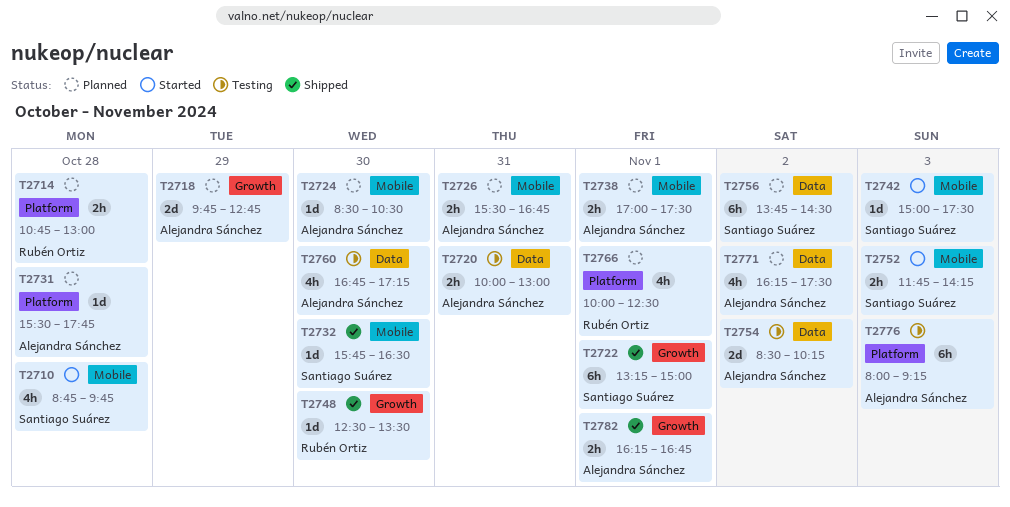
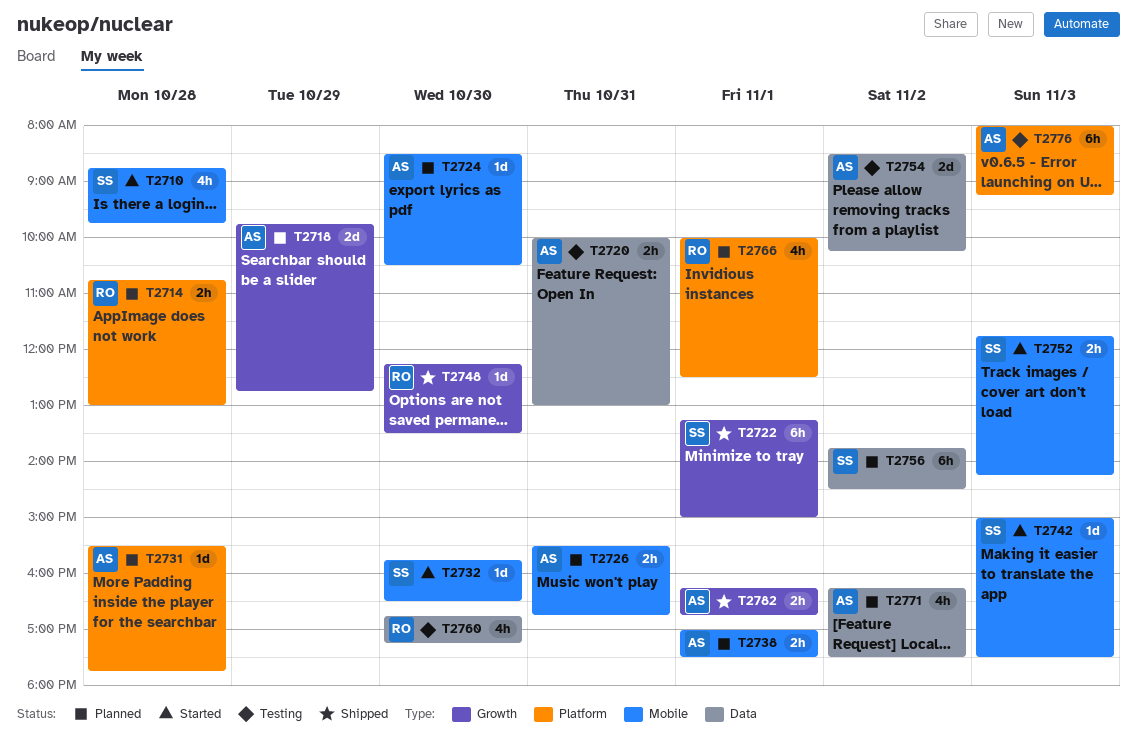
T2732, status: Shipped -> Started
T2748, begins: 12:30 -> 12:15
T2760, owner: Alejandra Sánchez -> Rubén Ortiz

